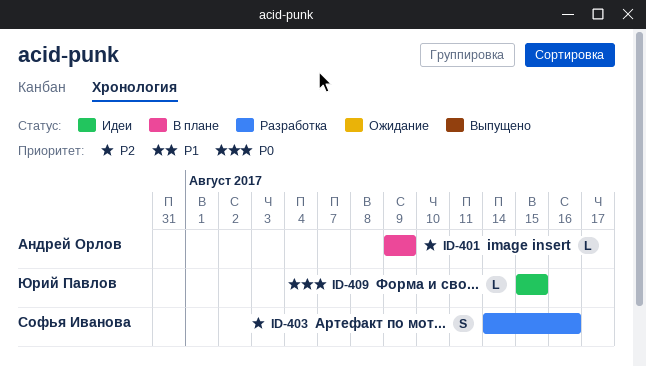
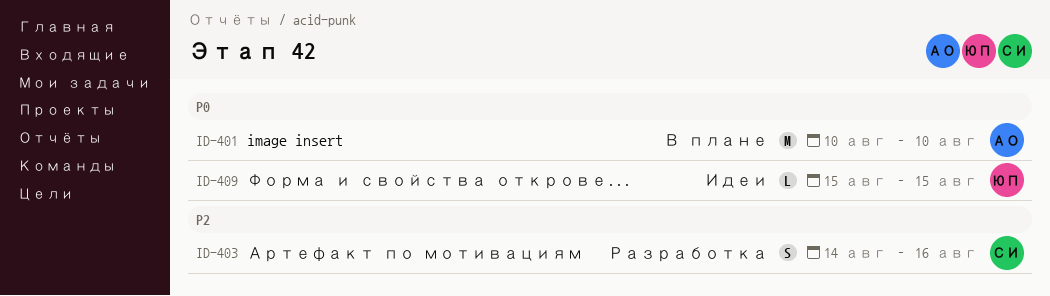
ID-401, priority: P2 -> P0
ID-401, estimate: L -> M
ID-401, start: Aug 9 -> Aug 10
ID-401, due: Aug 9 -> Aug 10

